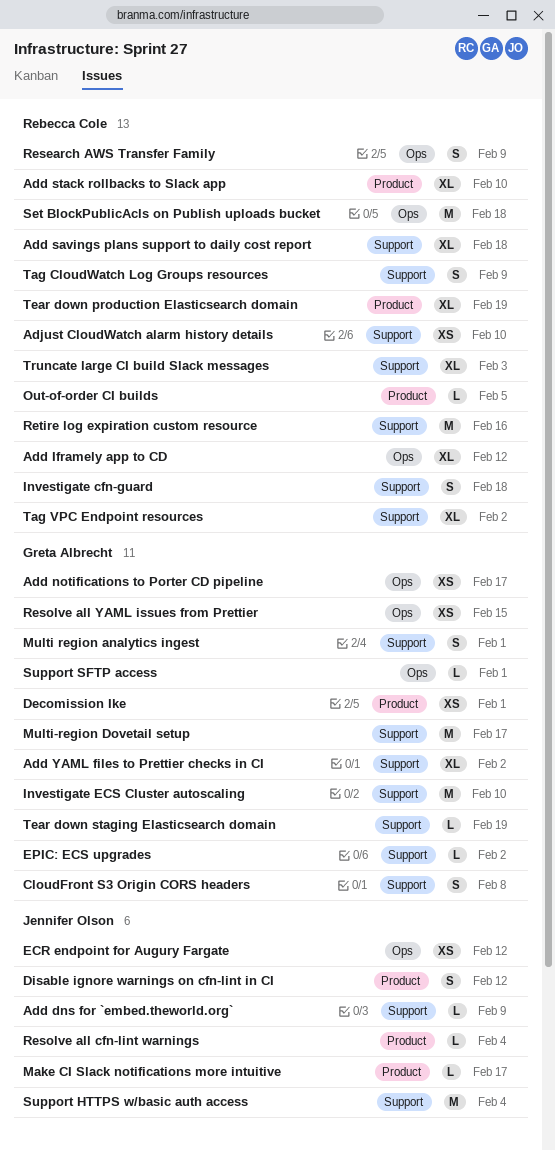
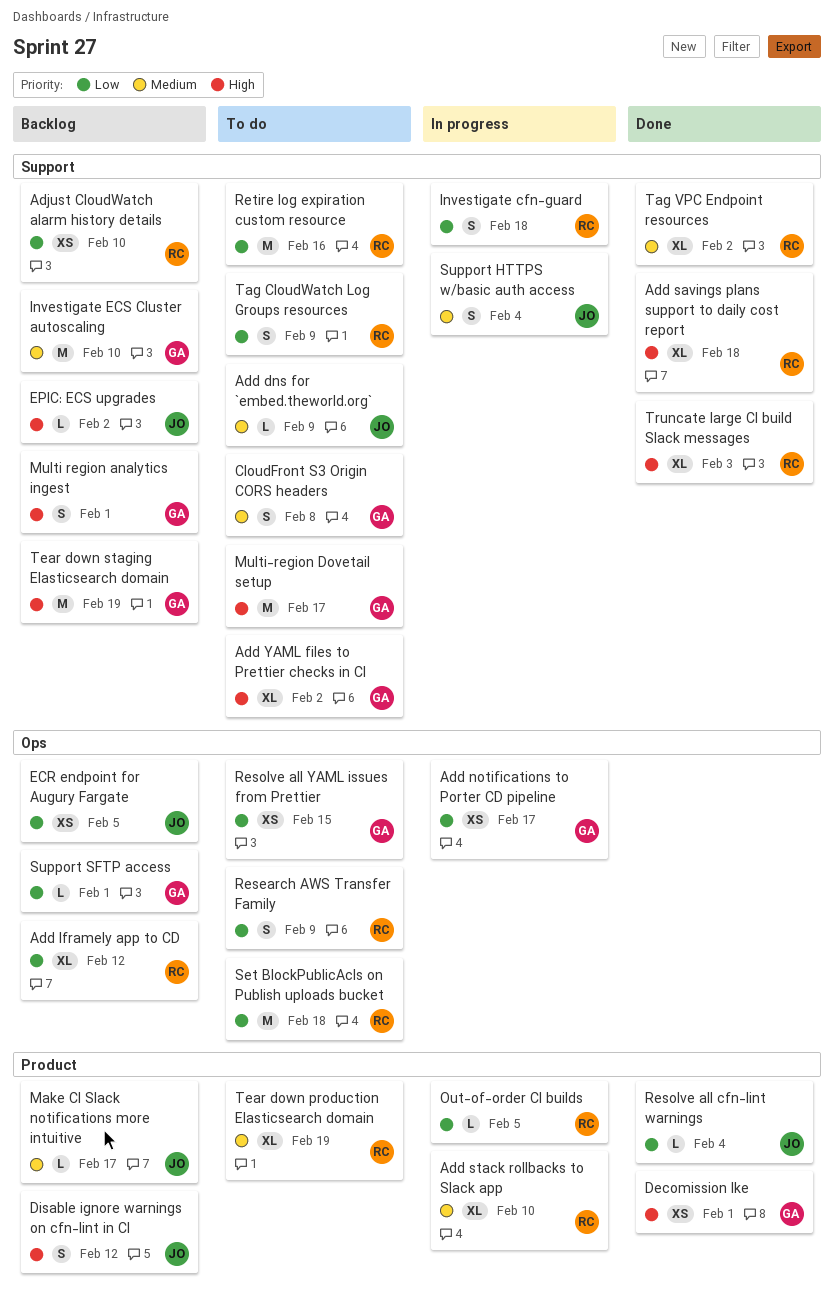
ECR endpoint for Augury Fargate, due: Feb 12 -> Feb 5
EPIC: ECS upgrades, owner: Greta Albrecht -> Jennifer Olson
Support HTTPS w/basic auth access, estimate: M -> S
Tear down staging Elasticsearch domain, estimate: L -> M

